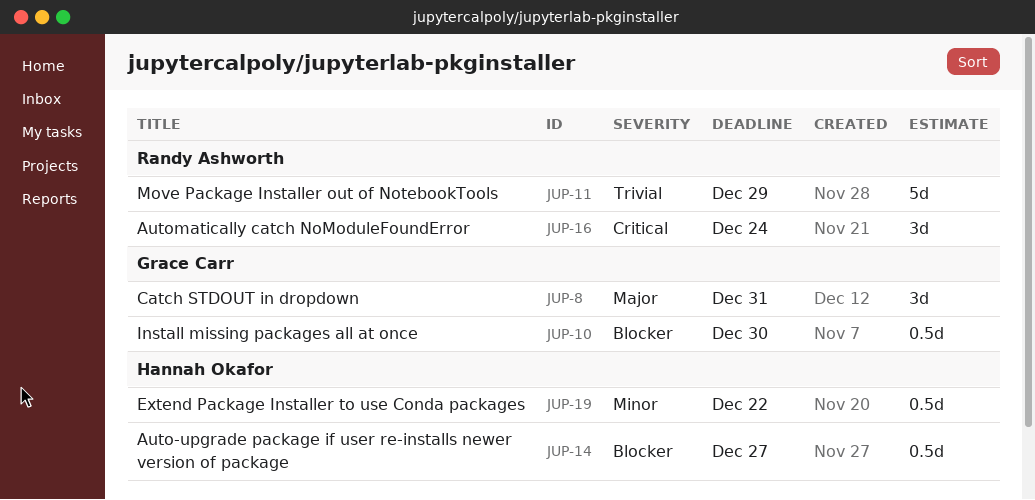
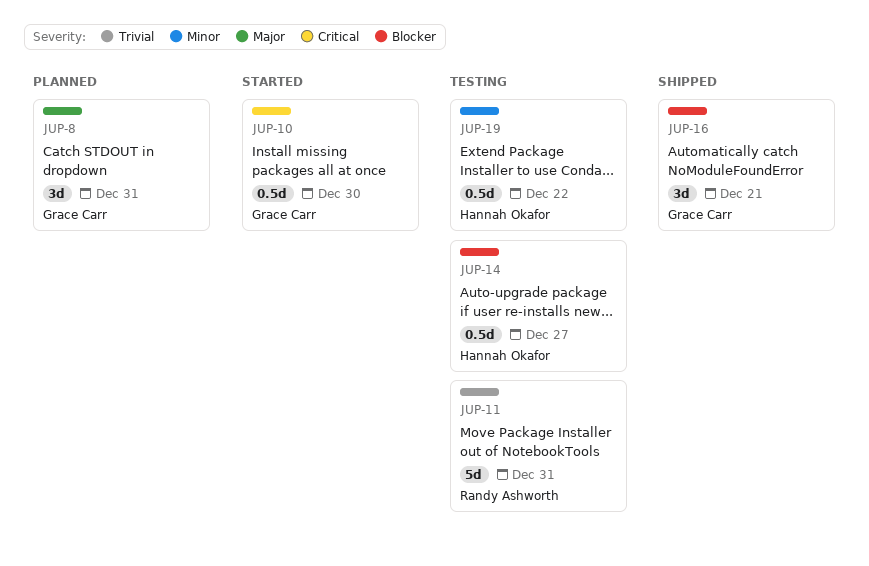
JUP-10, priority: Blocker -> Critical
JUP-11, due: Dec 29 -> Dec 31
JUP-16, owner: Randy Ashworth -> Grace Carr
JUP-16, priority: Critical -> Blocker
JUP-16, due: Dec 24 -> Dec 21

